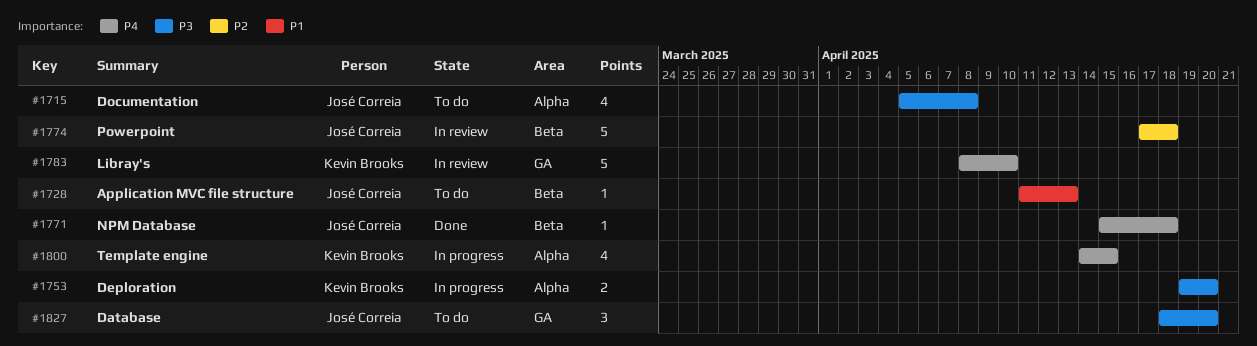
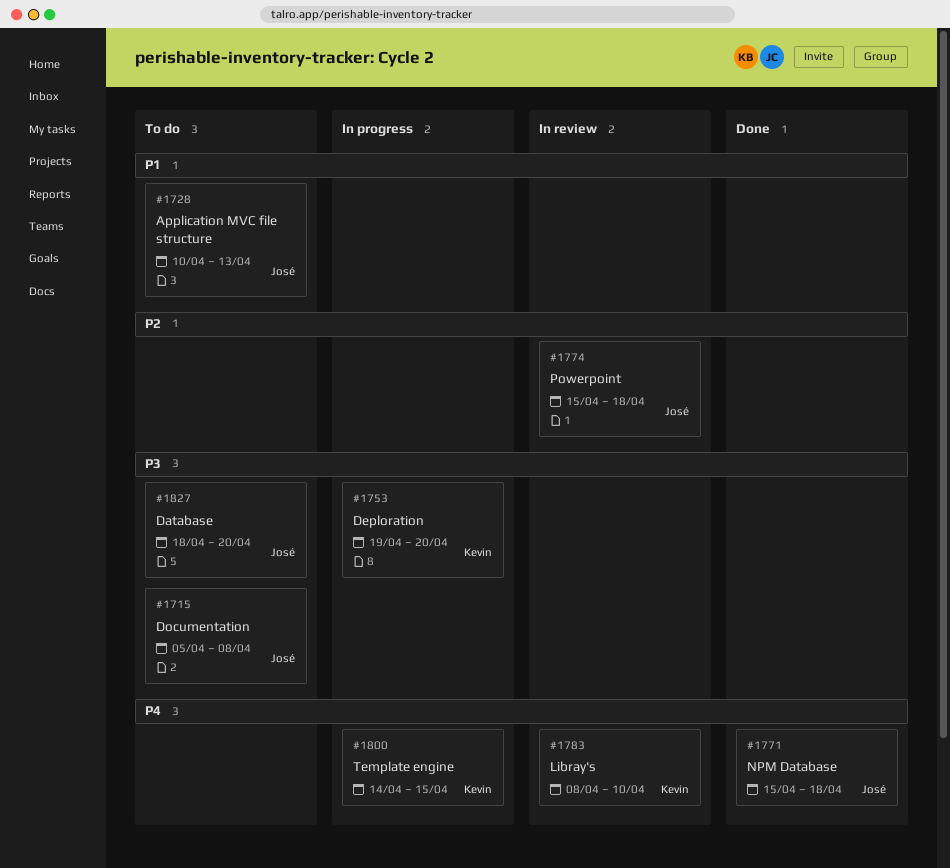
#1728, start: Apr 11 -> Apr 10
#1774, start: Apr 17 -> Apr 15

